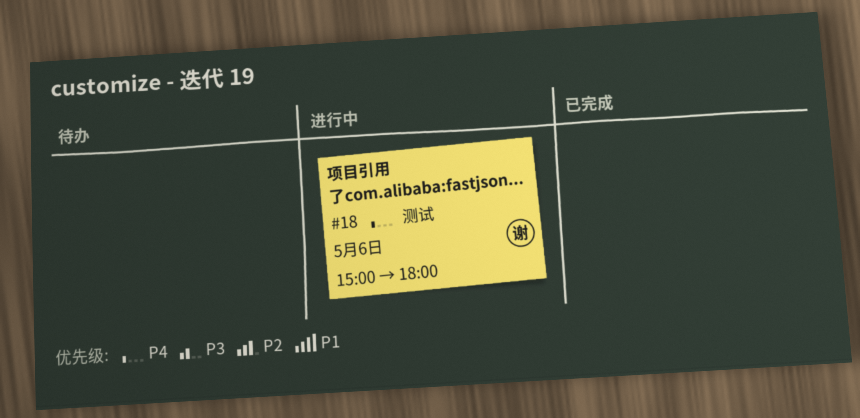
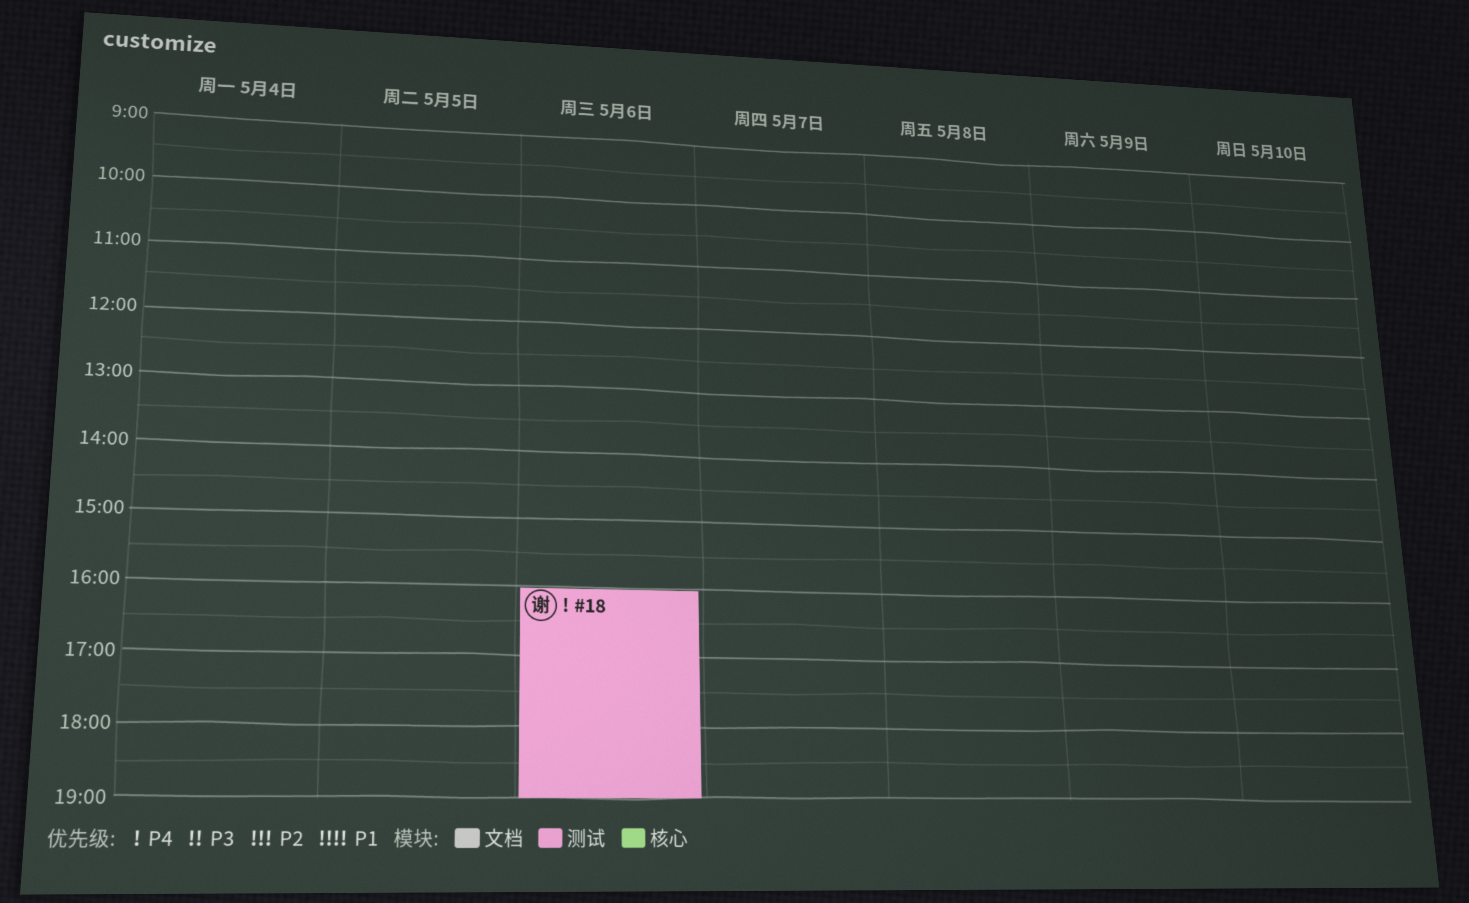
#18, begins: 15:00 -> 16:00
#18, ends: 18:00 -> 19:00

